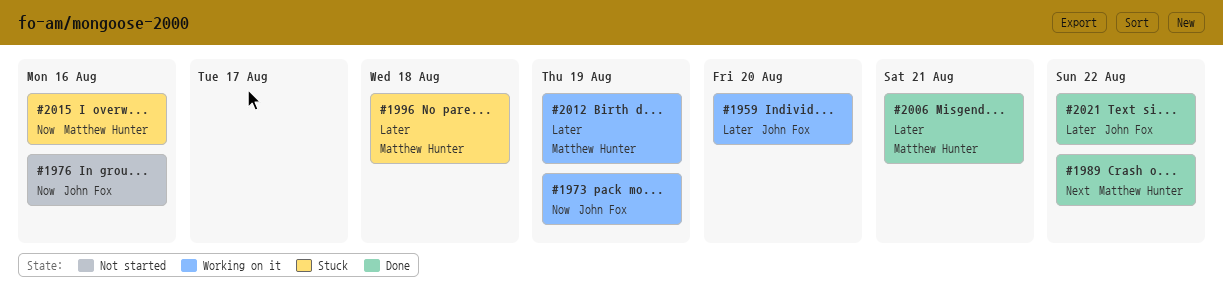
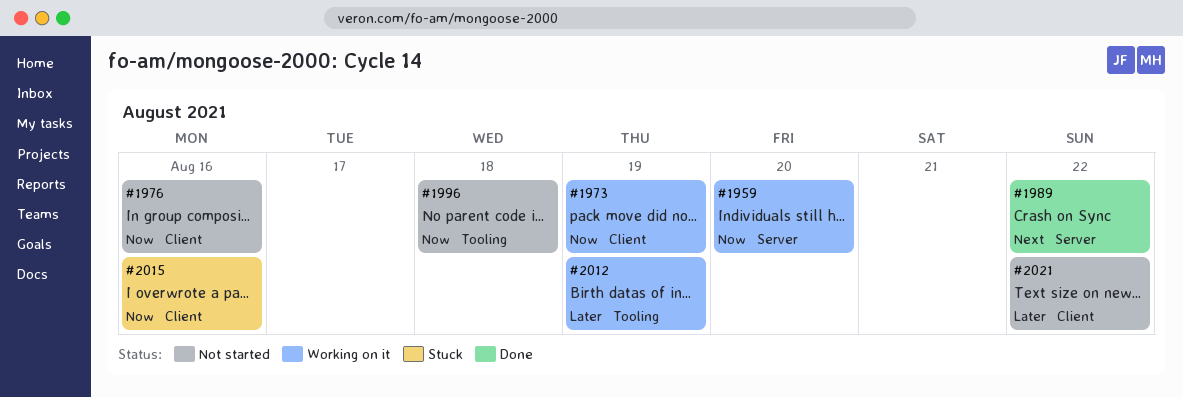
#1959, priority: Later -> Now
#1996, status: Stuck -> Not started
#1996, priority: Later -> Now
#2006: present -> none
#2021, status: Done -> Not started

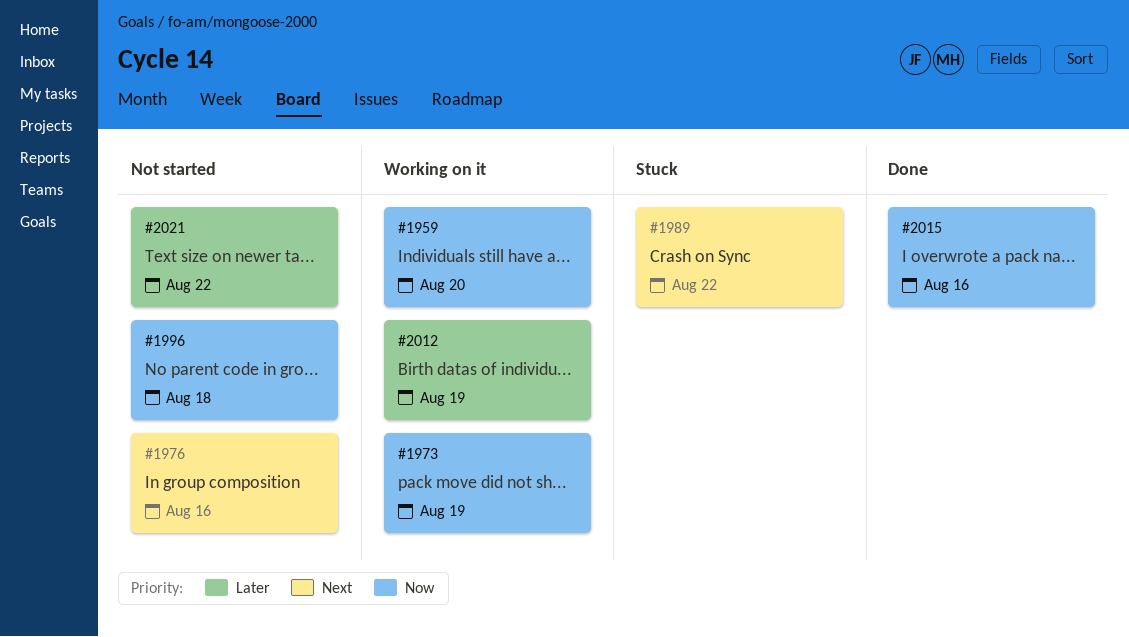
#1976, priority: Now -> Next
#1989, status: Done -> Stuck
#2015, status: Stuck -> Done

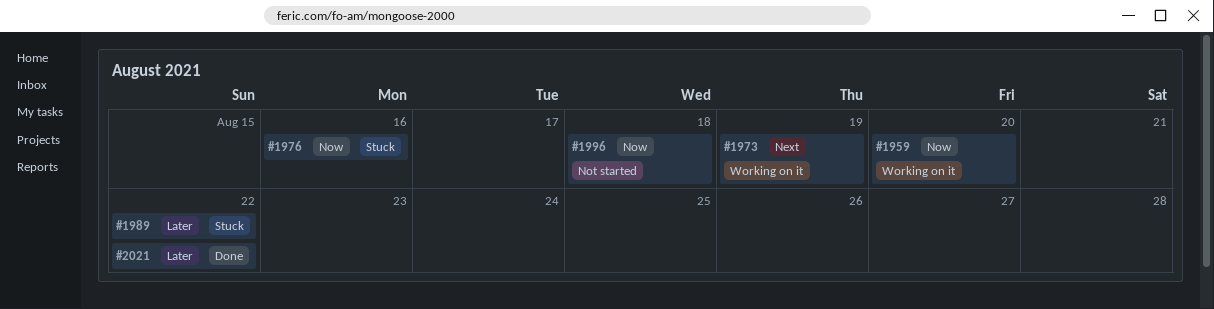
#1973, priority: Now -> Next
#1976, status: Not started -> Stuck
#1976, priority: Next -> Now
#1989, priority: Next -> Later
#2012: present -> none
#2015: present -> none
#2021, status: Not started -> Done

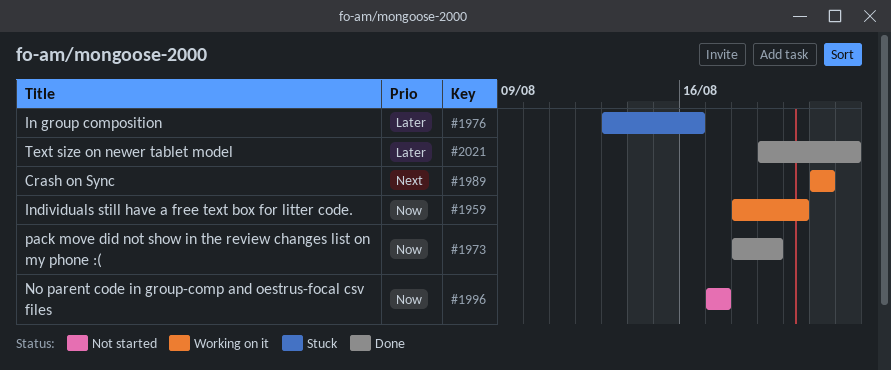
#1973, status: Working on it -> Done
#1973, priority: Next -> Now
#1976, priority: Now -> Later
#1989, status: Stuck -> Working on it
#1989, priority: Later -> Next
#1989, due: Aug 22 -> Aug 21
#1996, due: Aug 18 -> Aug 17

